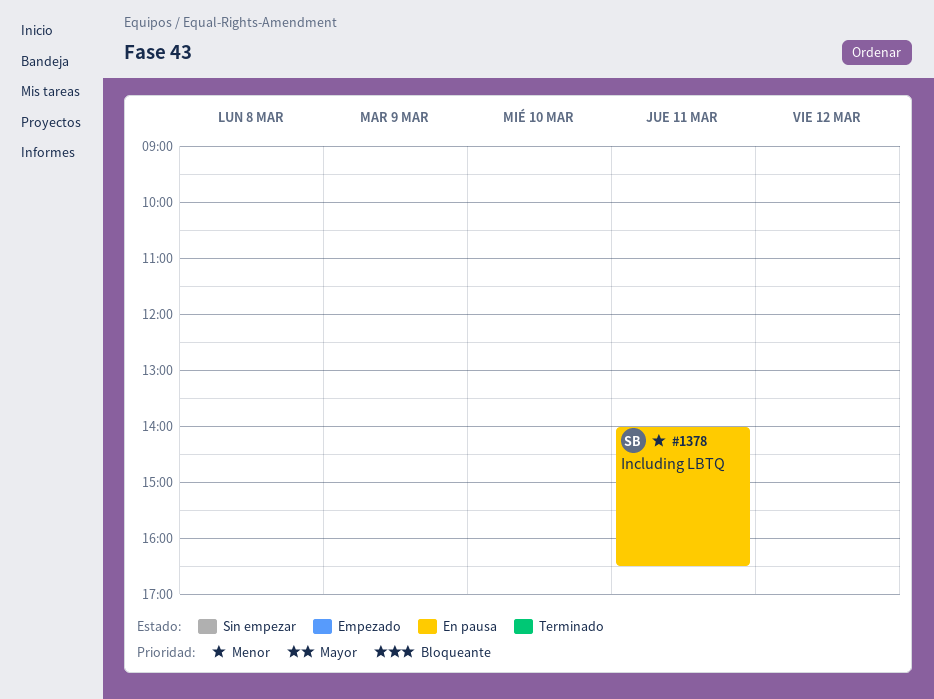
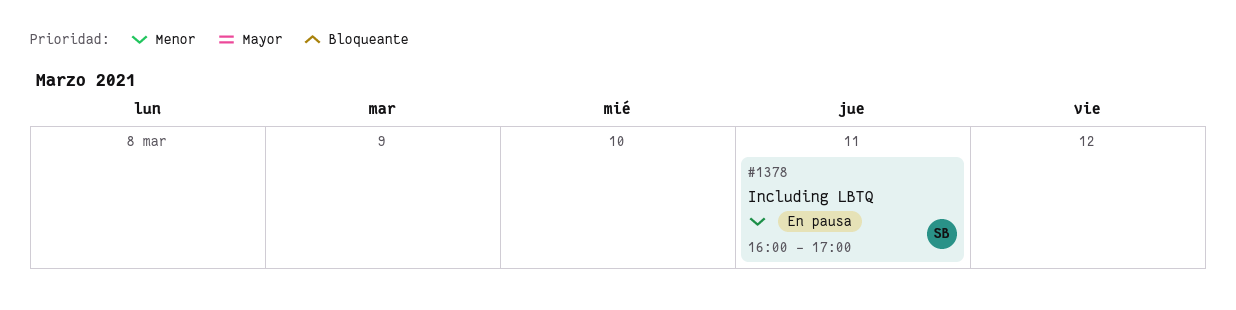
#1378, begins: 14:00 -> 16:00
#1378, ends: 16:30 -> 17:00

